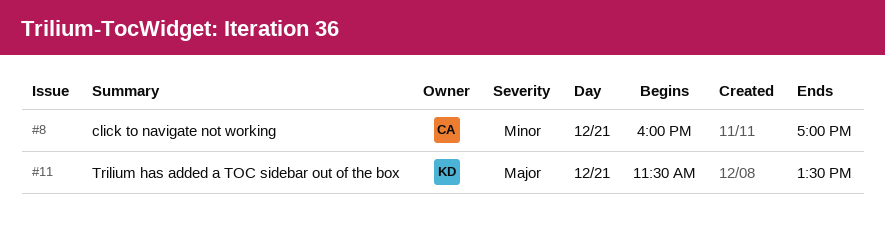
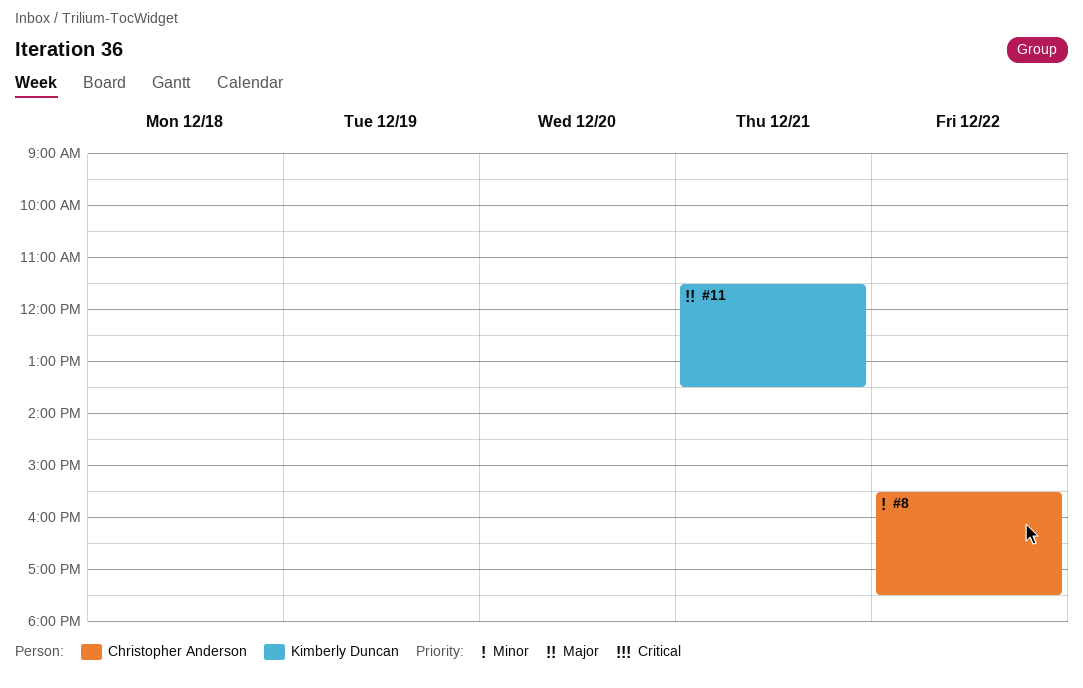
#8, day: Dec 21 -> Dec 22
#8, begins: 16:00 -> 15:30
#8, ends: 17:00 -> 17:30

